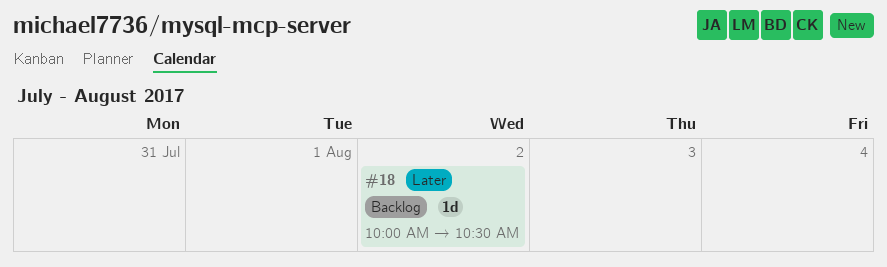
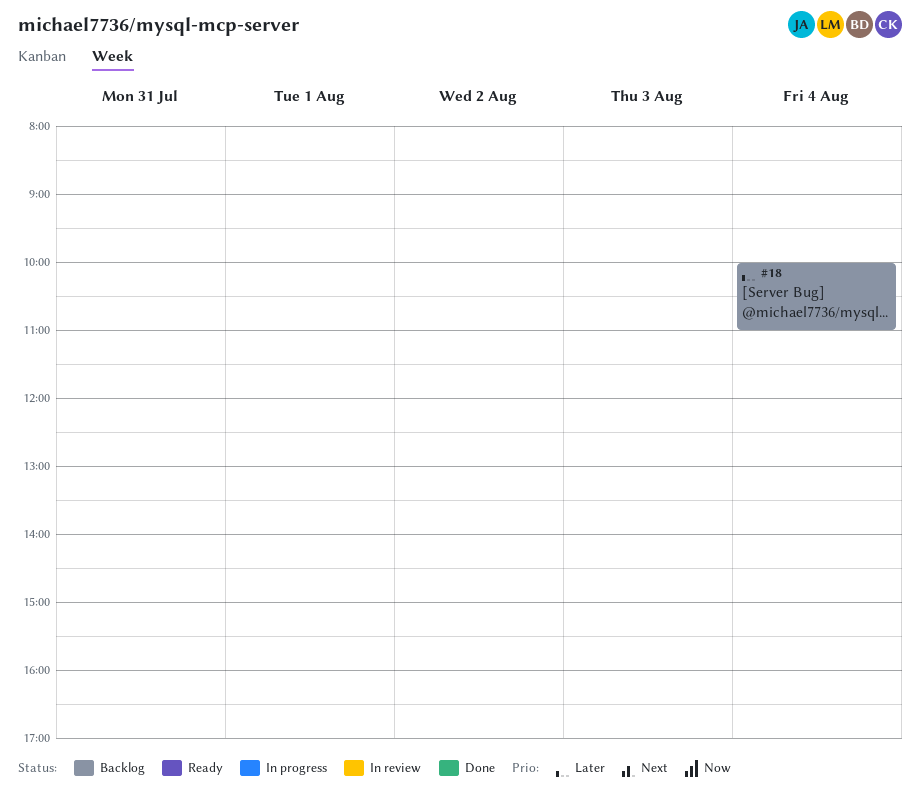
#18, day: Aug 2 -> Aug 4
#18, ends: 10:30 -> 11:00

